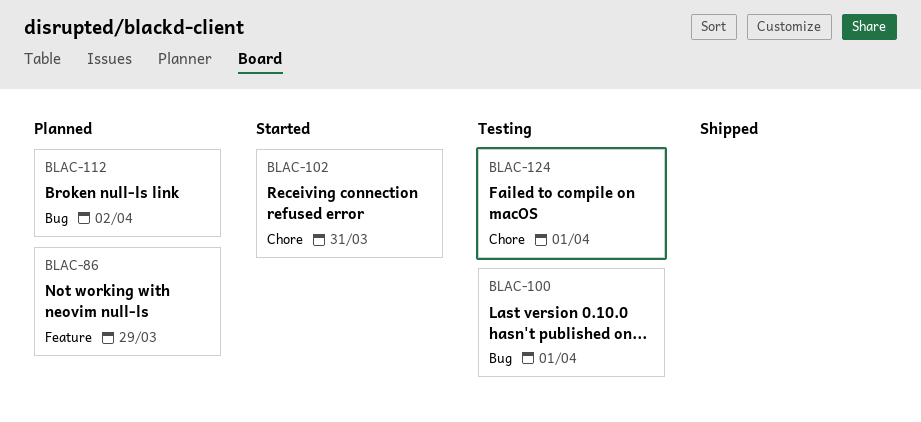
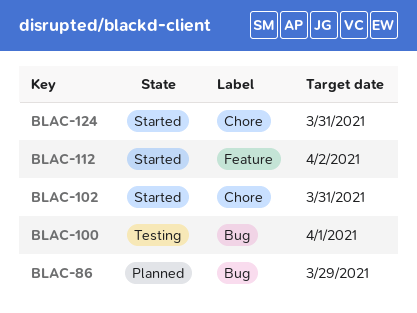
BLAC-86, label: Feature -> Bug
BLAC-112, status: Planned -> Started
BLAC-112, label: Bug -> Feature
BLAC-124, status: Testing -> Started
BLAC-124, due: Apr 1 -> Mar 31

